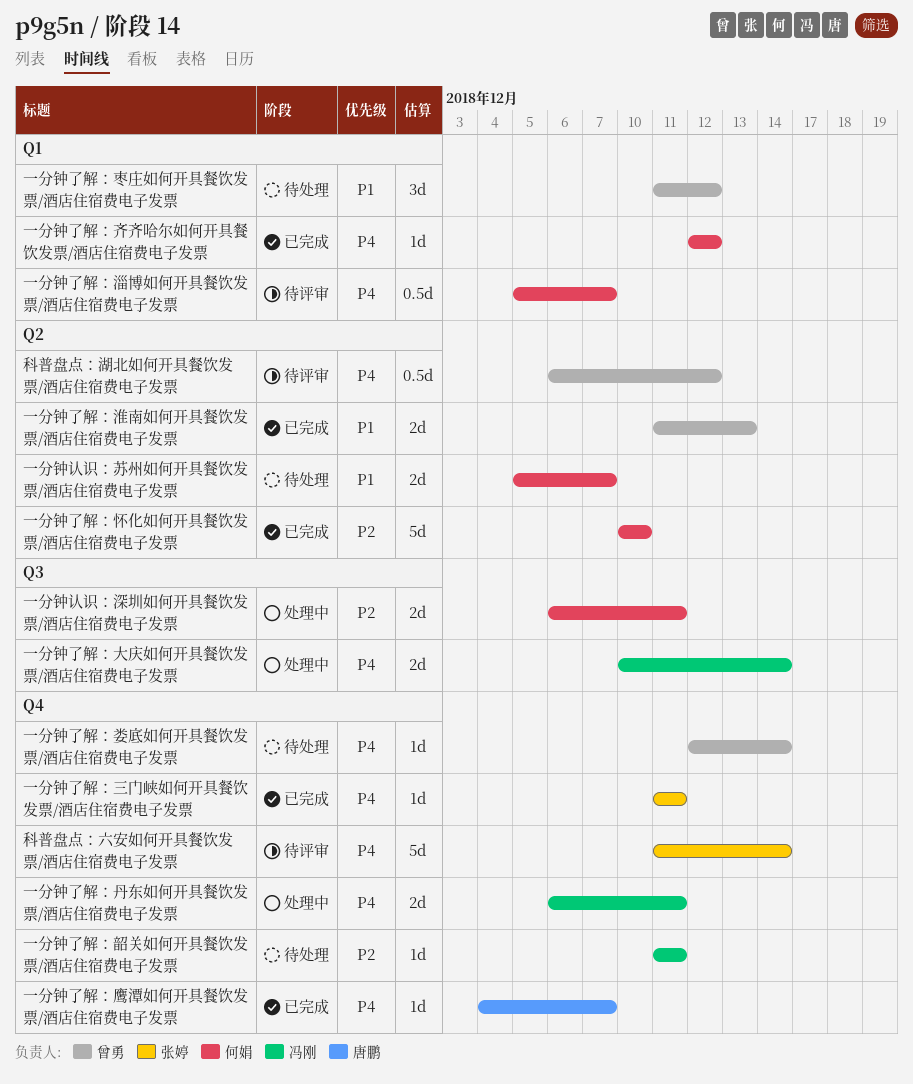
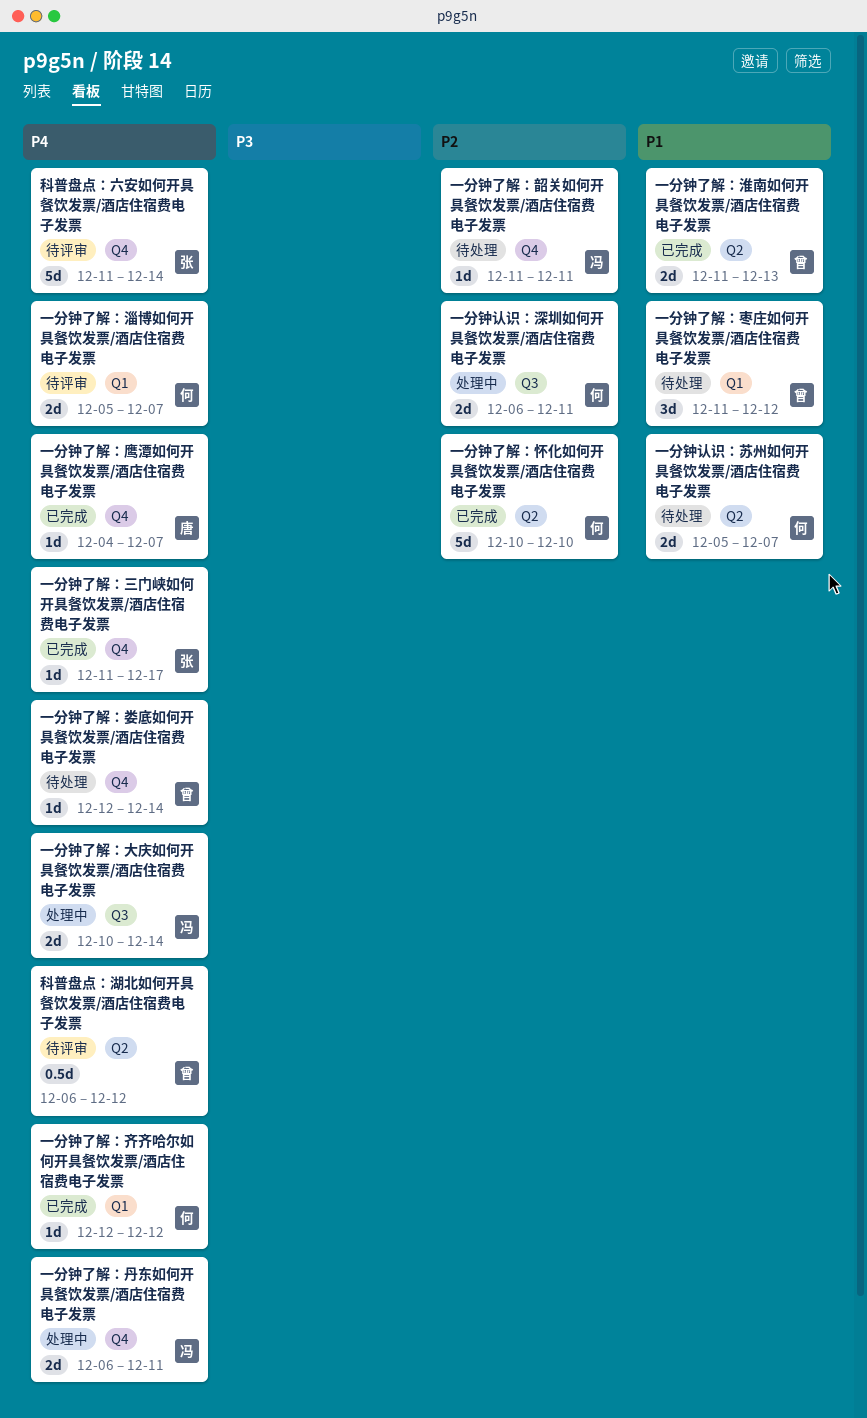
一分钟了解：三门峡如何开具餐饮发票/酒店住宿费电子发票, due: Dec 11 -> Dec 17
一分钟了解：淄博如何开具餐饮发票/酒店住宿费电子发票, estimate: 0.5d -> 2d

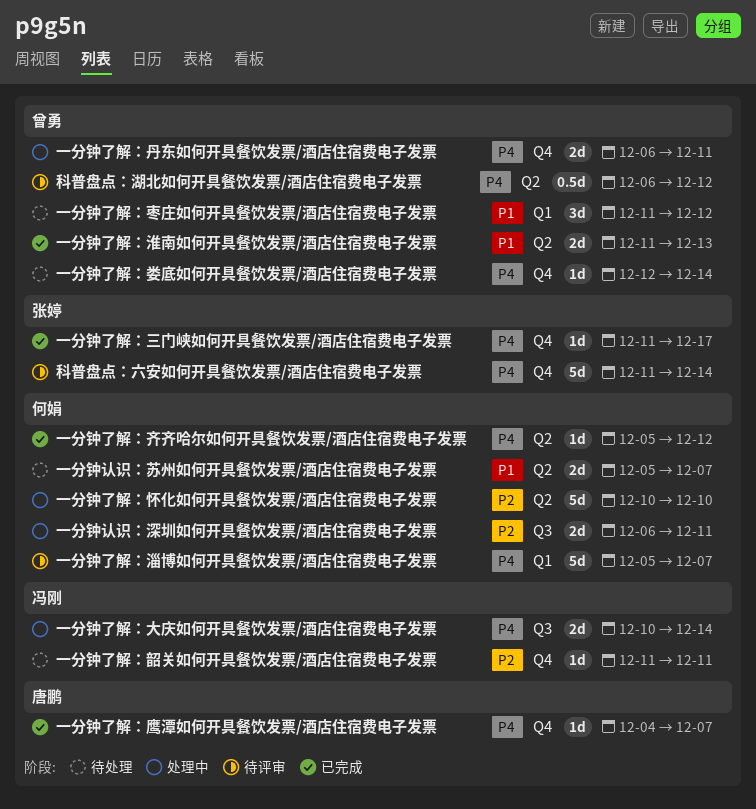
一分钟了解：丹东如何开具餐饮发票/酒店住宿费电子发票, owner: 冯刚 -> 曾勇
一分钟了解：怀化如何开具餐饮发票/酒店住宿费电子发票, status: 已完成 -> 处理中
一分钟了解：淄博如何开具餐饮发票/酒店住宿费电子发票, estimate: 2d -> 5d
一分钟了解：齐齐哈尔如何开具餐饮发票/酒店住宿费电子发票, label: Q1 -> Q2
一分钟了解：齐齐哈尔如何开具餐饮发票/酒店住宿费电子发票, start: Dec 12 -> Dec 5

